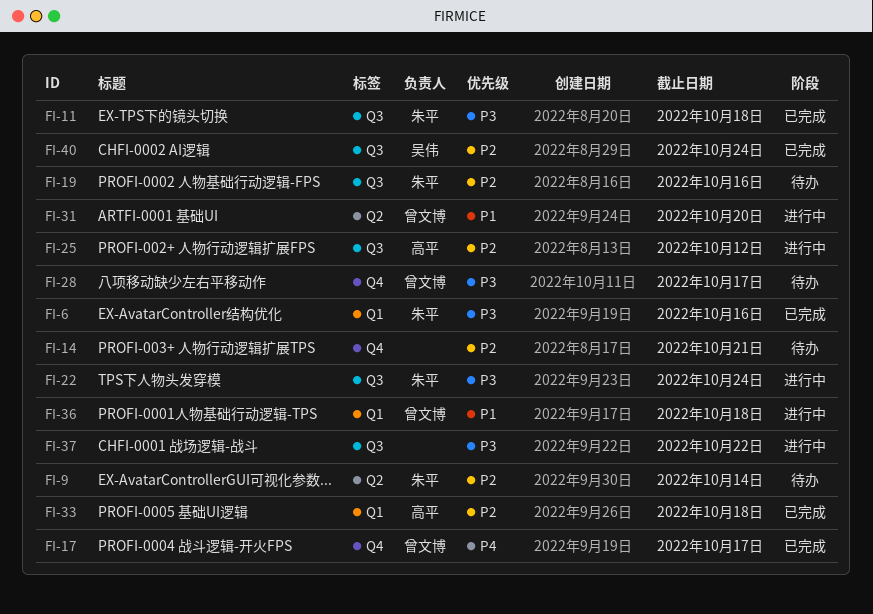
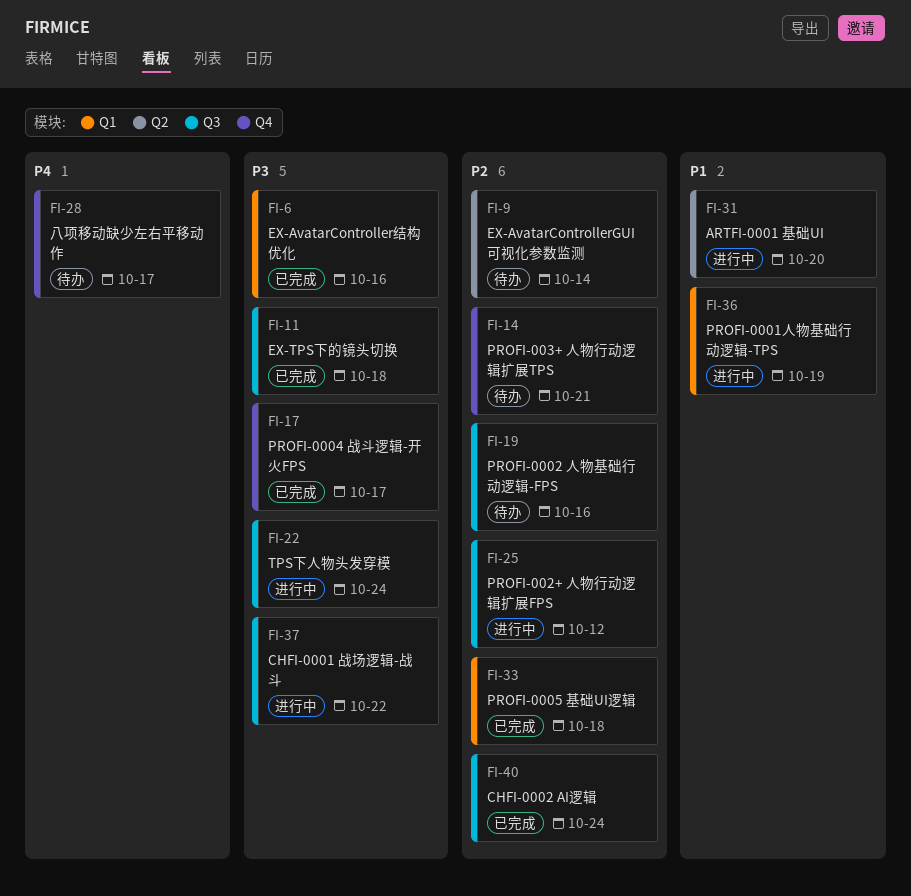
FI-17, priority: P4 -> P3
FI-28, priority: P3 -> P4
FI-36, due: Oct 18 -> Oct 19

